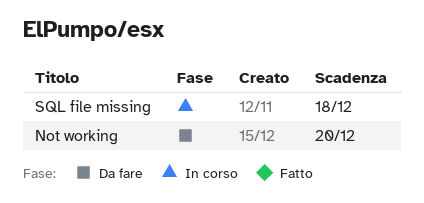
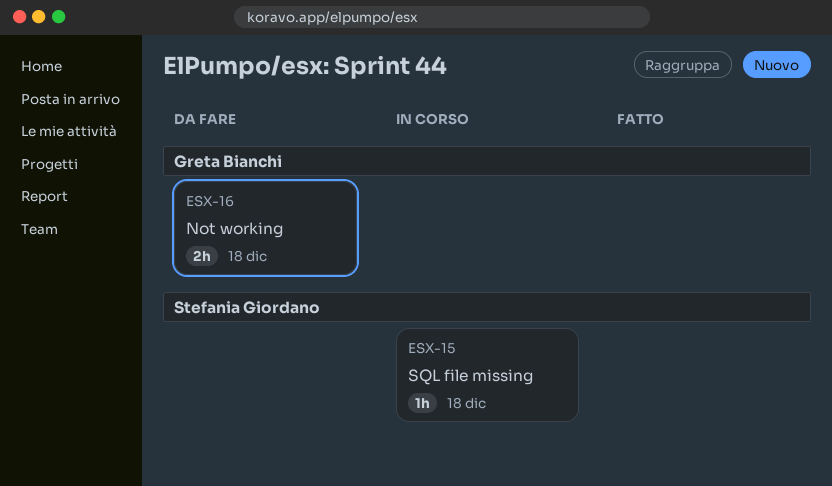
Not working, due: Dec 20 -> Dec 18

